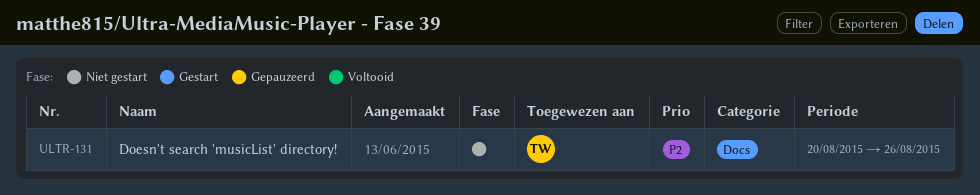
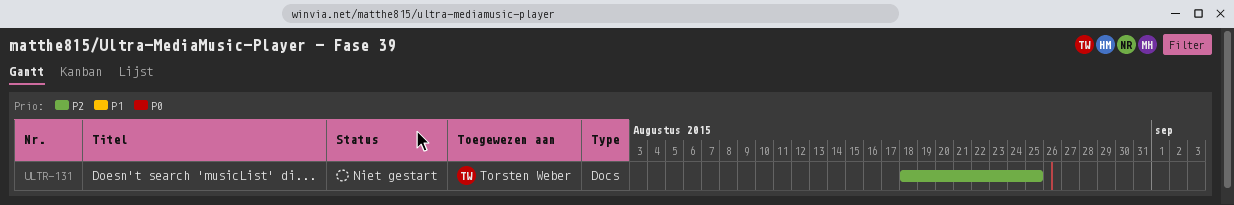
ULTR-131, start: Aug 20 -> Aug 18
ULTR-131, due: Aug 26 -> Aug 25

